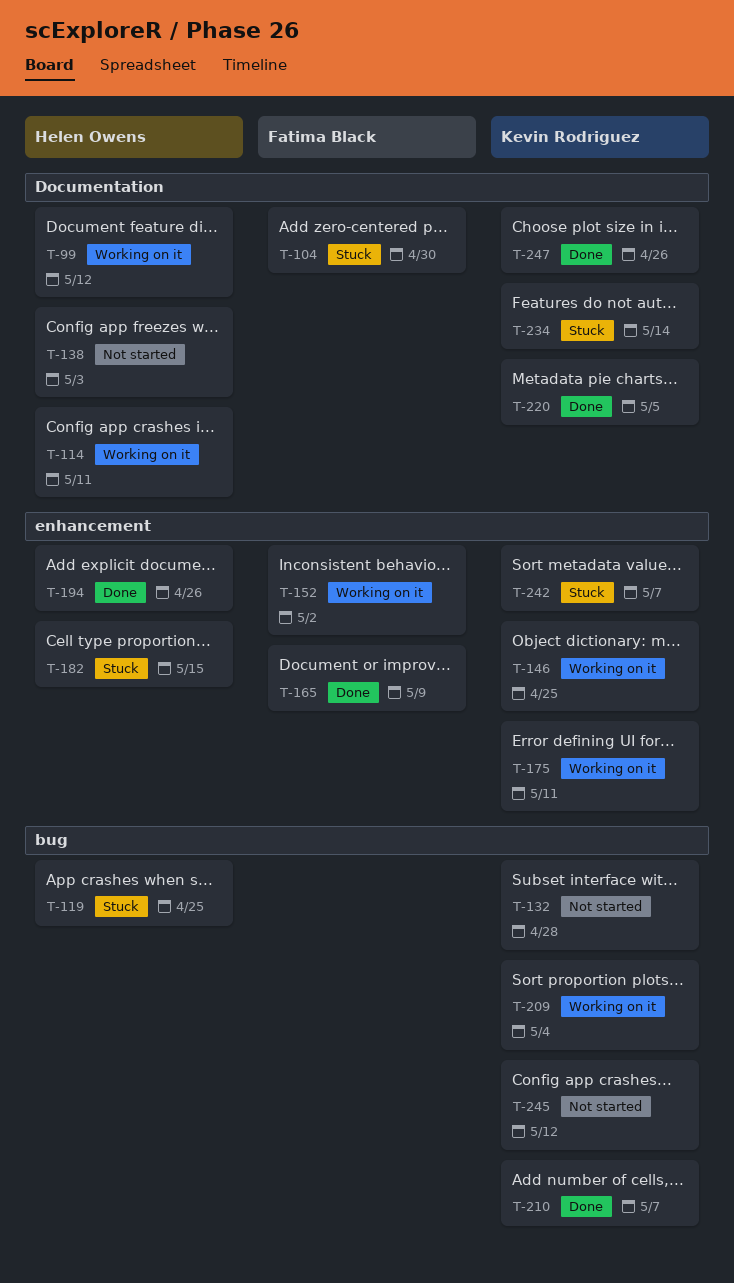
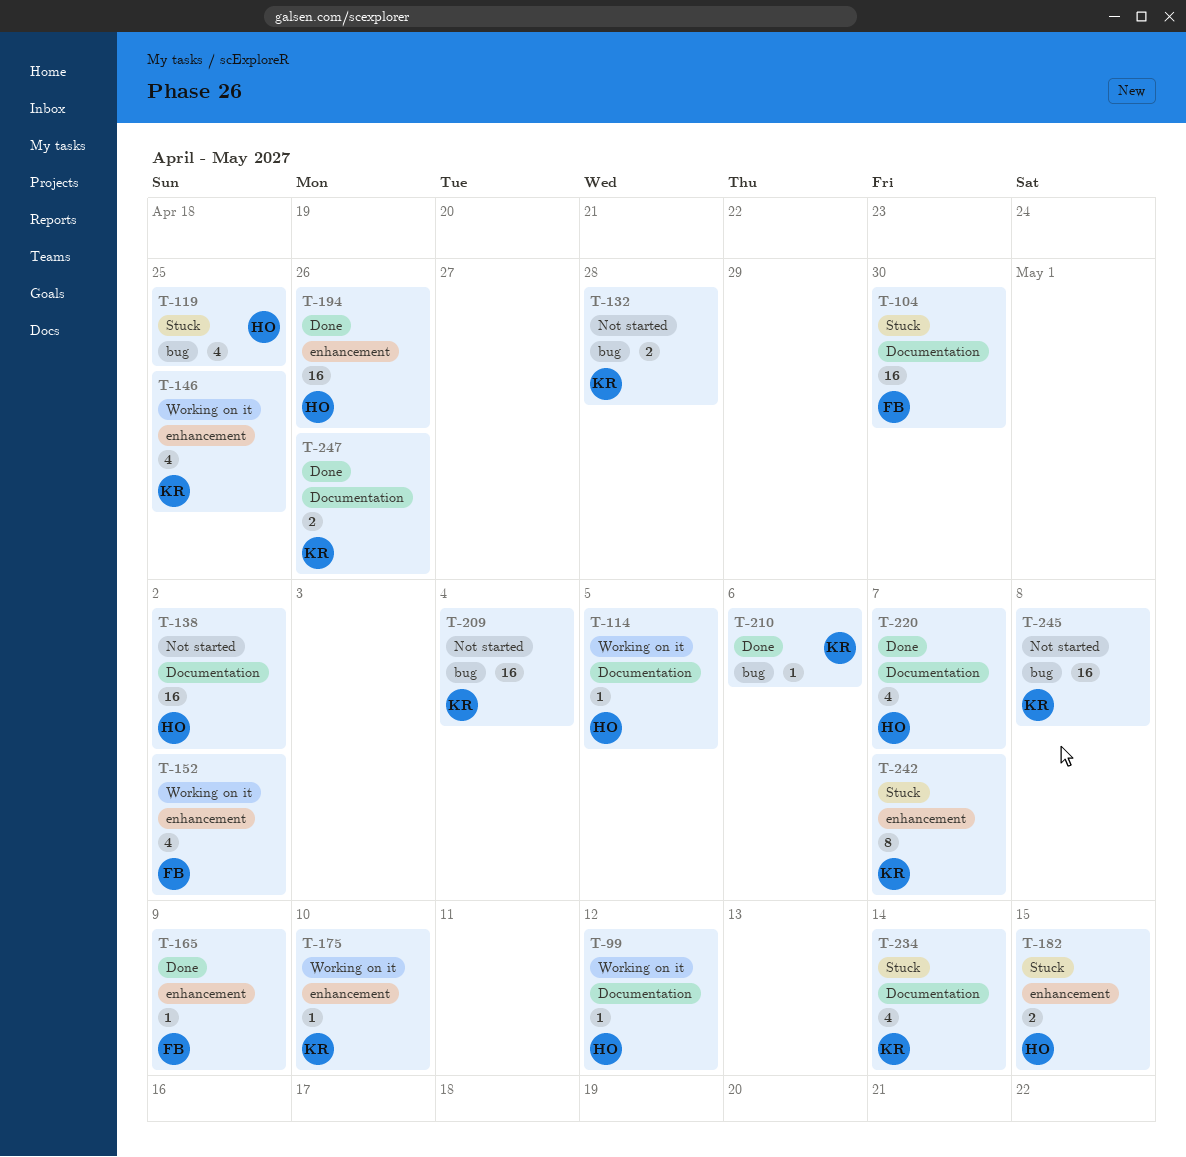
T-114, due: May 11 -> May 5
T-138, due: May 3 -> May 2
T-175, due: May 11 -> May 10
T-209, status: Working on it -> Not started
T-210, due: May 7 -> May 6
T-220, owner: Kevin Rodriguez -> Helen Owens
T-220, due: May 5 -> May 7
T-245, due: May 12 -> May 8

